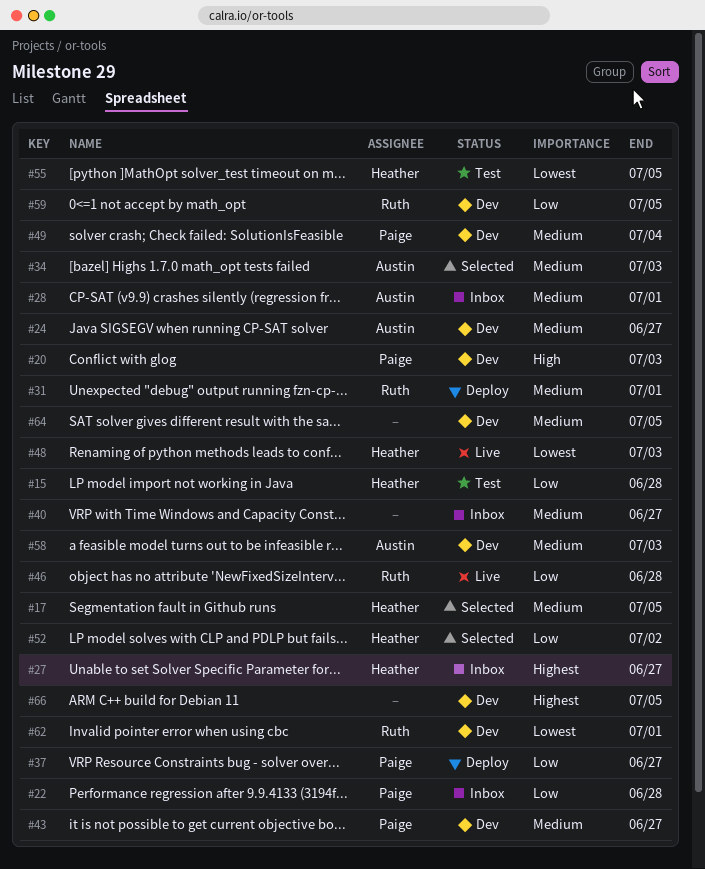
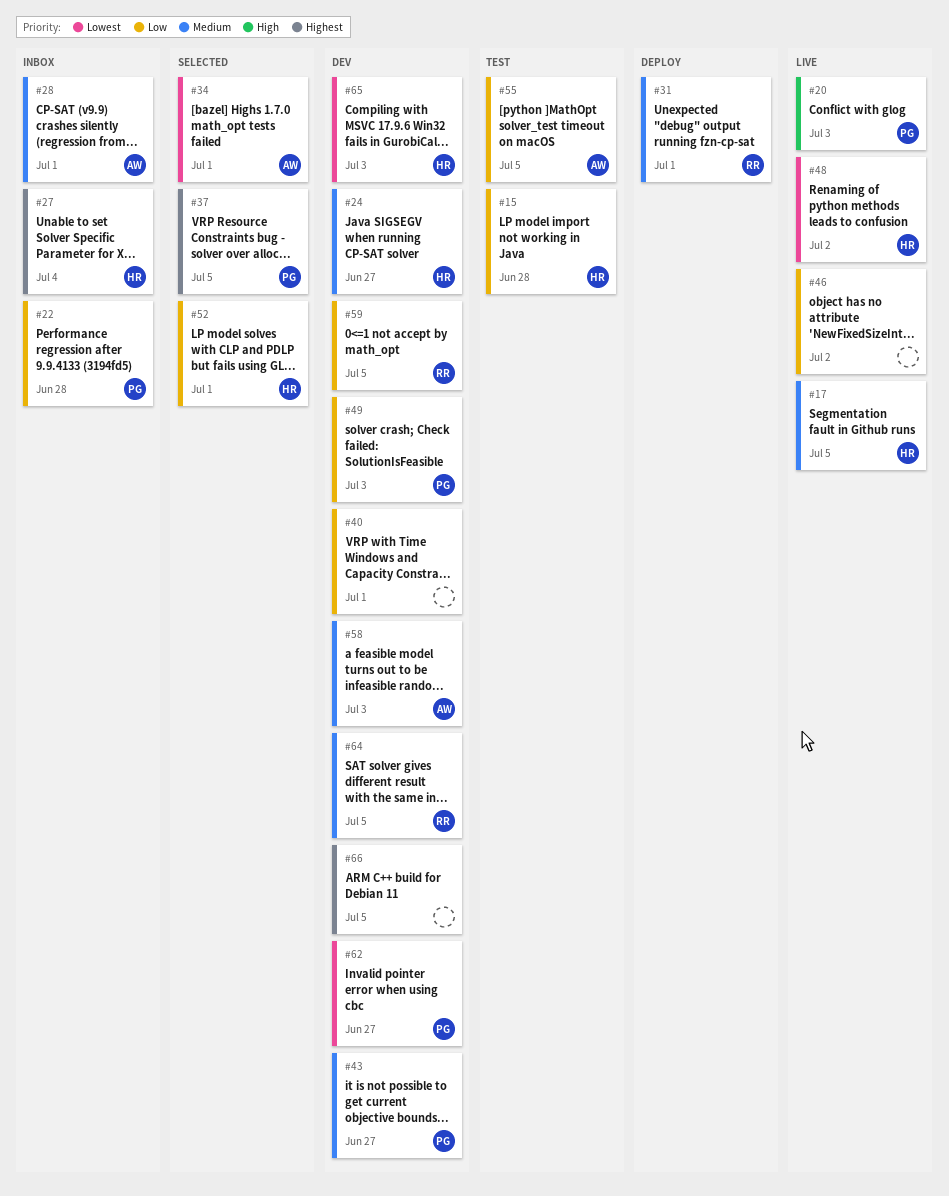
#17, status: Selected -> Live
#20, status: Dev -> Live
#24, owner: Austin -> Heather
#27, due: Jun 27 -> Jul 4
#34, priority: Medium -> Lowest
#34, due: Jul 3 -> Jul 1
#37, status: Deploy -> Selected
#37, priority: Low -> Highest
#37, due: Jun 27 -> Jul 5
#40, status: Inbox -> Dev
#40, priority: Medium -> Low
#40, due: Jun 27 -> Jul 1
#46, owner: Ruth -> none
#46, due: Jun 28 -> Jul 2
#48, due: Jul 3 -> Jul 2
#49, priority: Medium -> Low
#49, due: Jul 4 -> Jul 3
#52, due: Jul 2 -> Jul 1
#55, owner: Heather -> Austin
#55, priority: Lowest -> Low
#62, owner: Ruth -> Paige
#62, due: Jul 1 -> Jun 27
#64, owner: none -> Ruth
#65: none -> present

